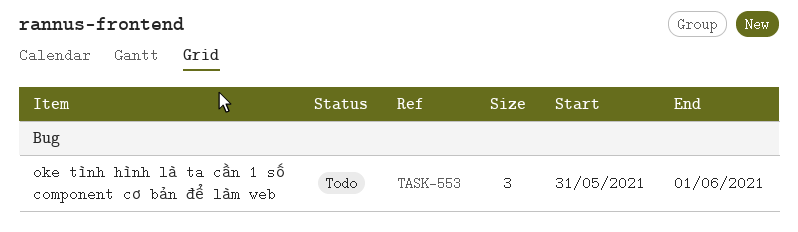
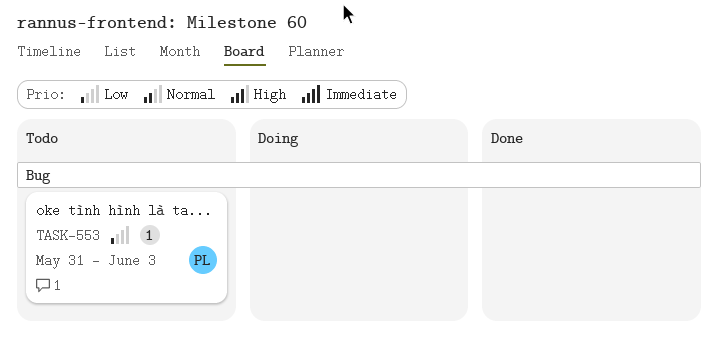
TASK-553, estimate: 3 -> 1
TASK-553, due: Jun 1 -> Jun 3

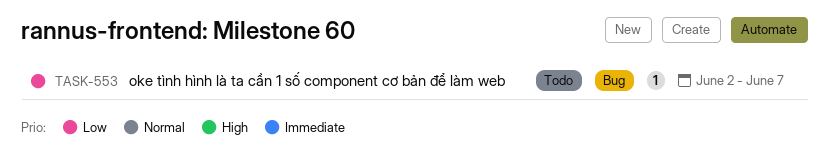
TASK-553, start: May 31 -> Jun 2
TASK-553, due: Jun 3 -> Jun 7

